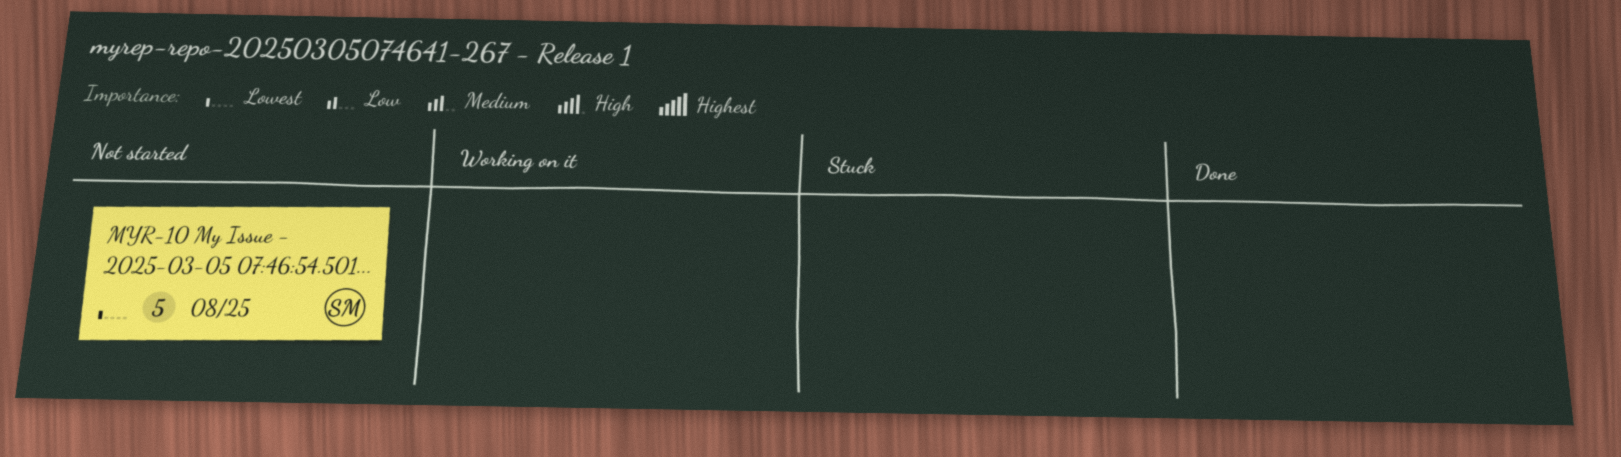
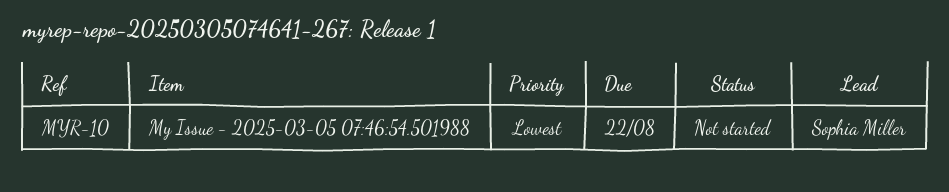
MYR-10, due: Aug 25 -> Aug 22

